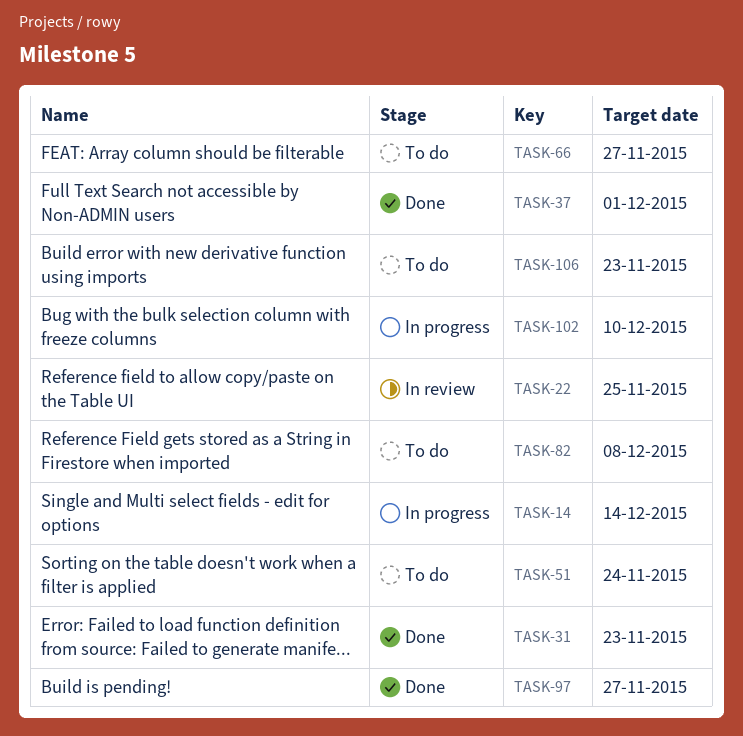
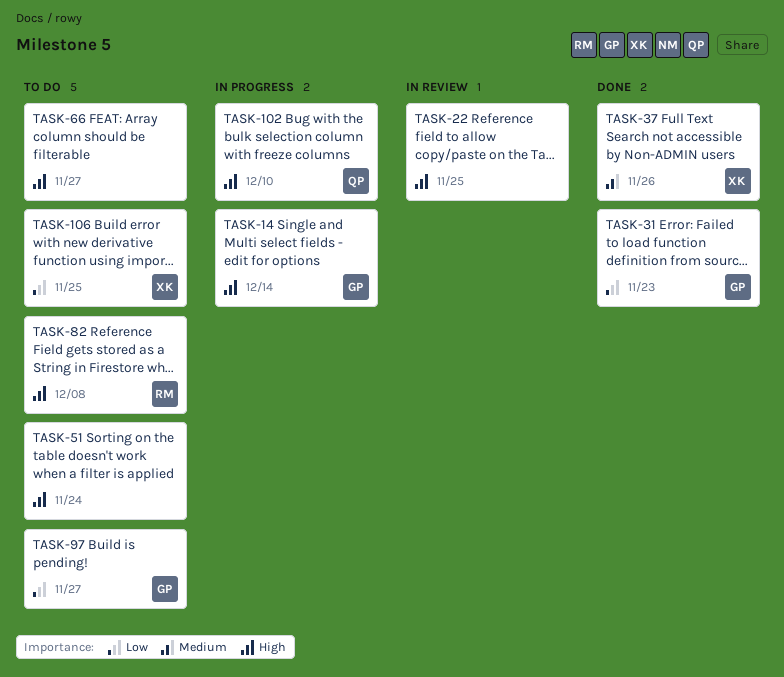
TASK-37, due: Dec 1 -> Nov 26
TASK-97, status: Done -> To do
TASK-106, due: Nov 23 -> Nov 25

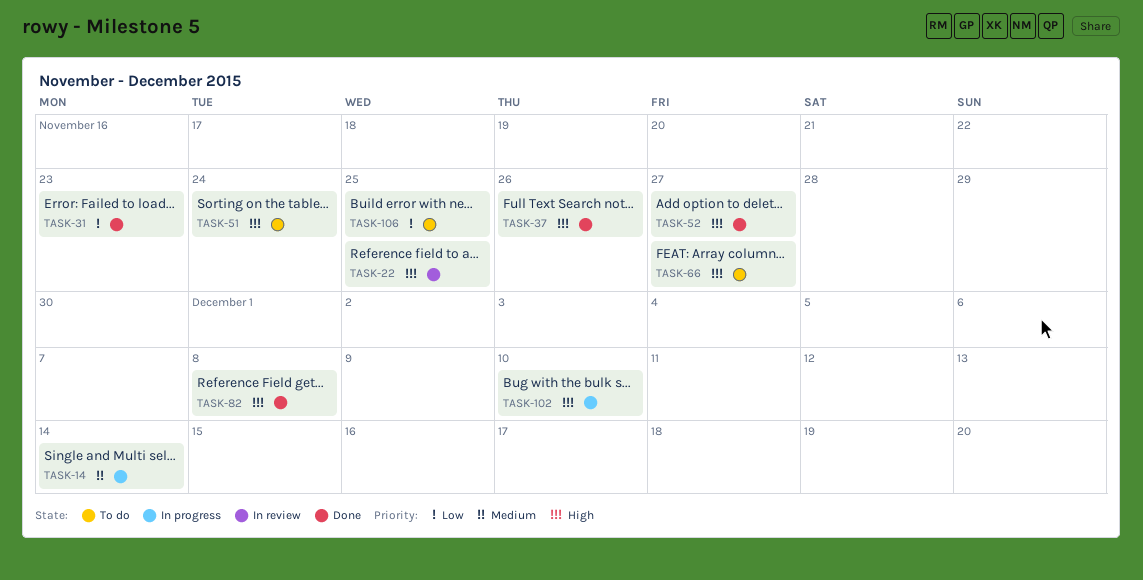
TASK-14, priority: High -> Medium
TASK-37, priority: Medium -> High
TASK-52: none -> present
TASK-82, status: To do -> Done
TASK-97: present -> none

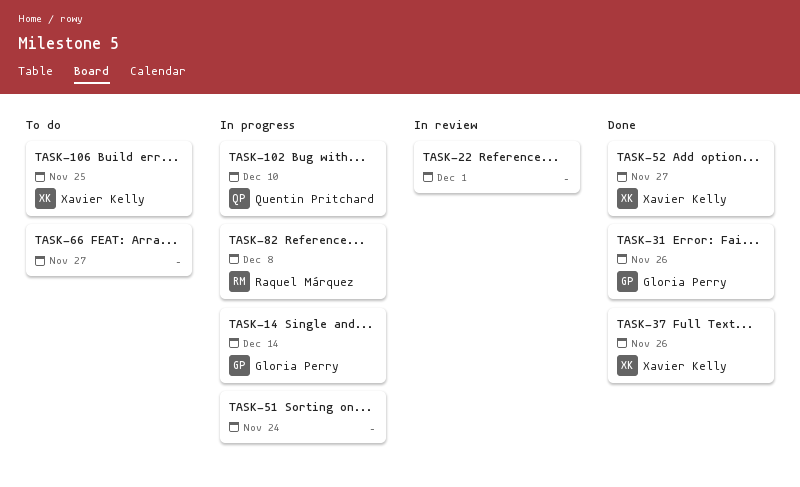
TASK-22, due: Nov 25 -> Dec 1
TASK-31, due: Nov 23 -> Nov 26
TASK-51, status: To do -> In progress
TASK-82, status: Done -> In progress

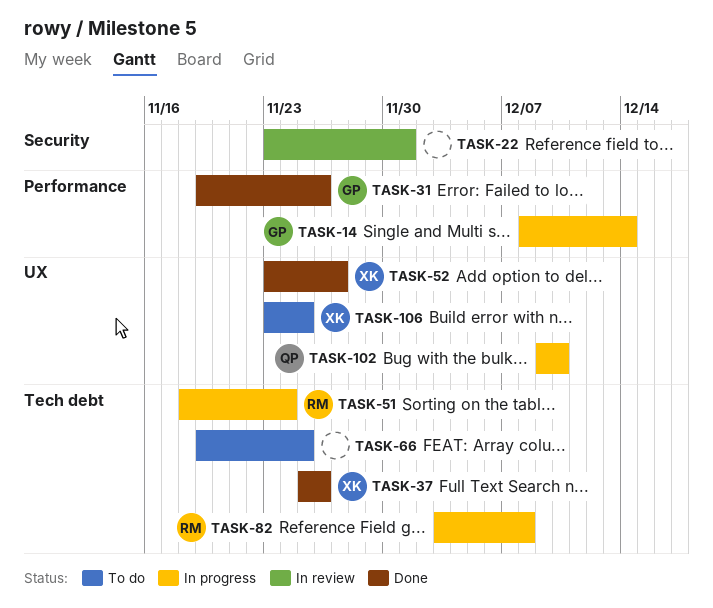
TASK-51, owner: none -> Raquel Márquez
TASK-66, due: Nov 27 -> Nov 25

